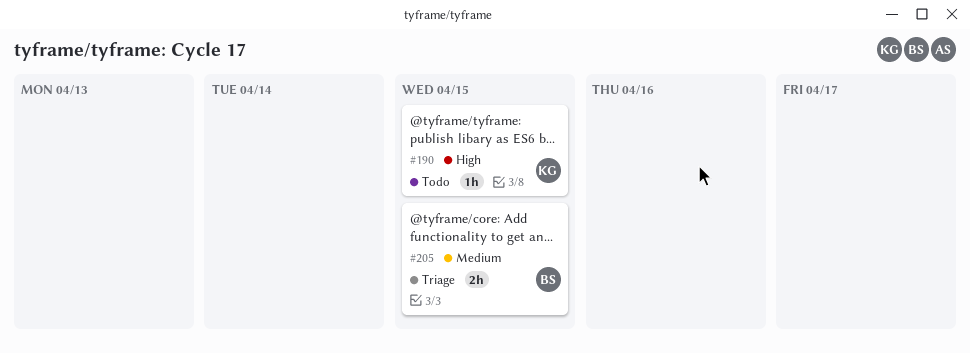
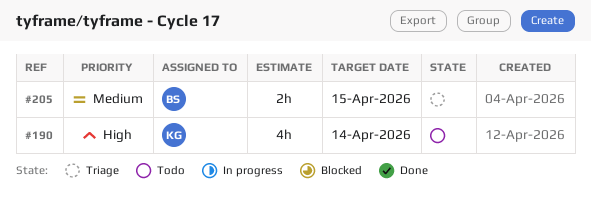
#190, estimate: 1h -> 4h
#190, due: Apr 15 -> Apr 14

